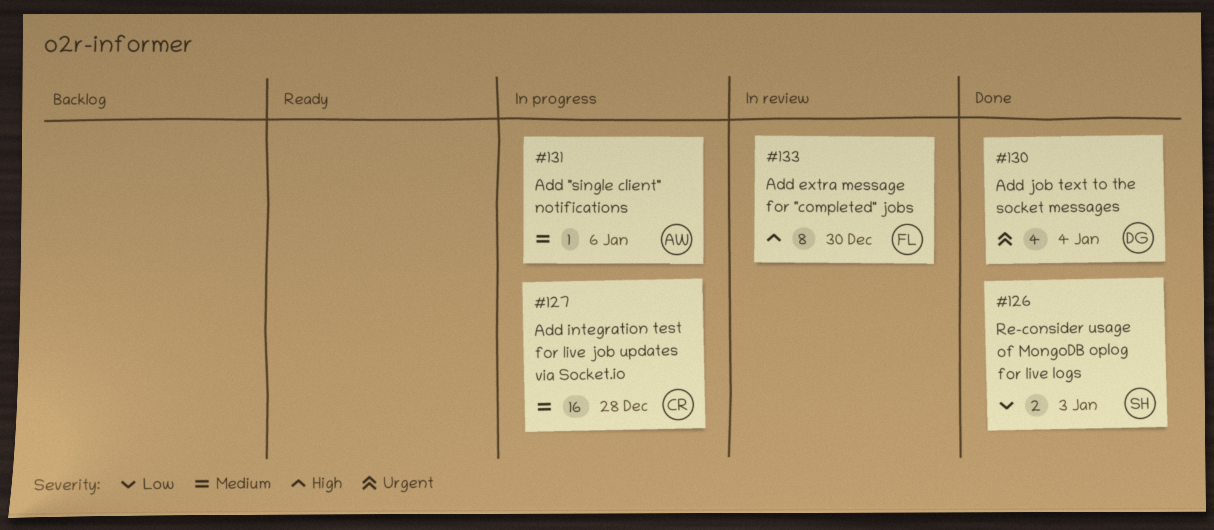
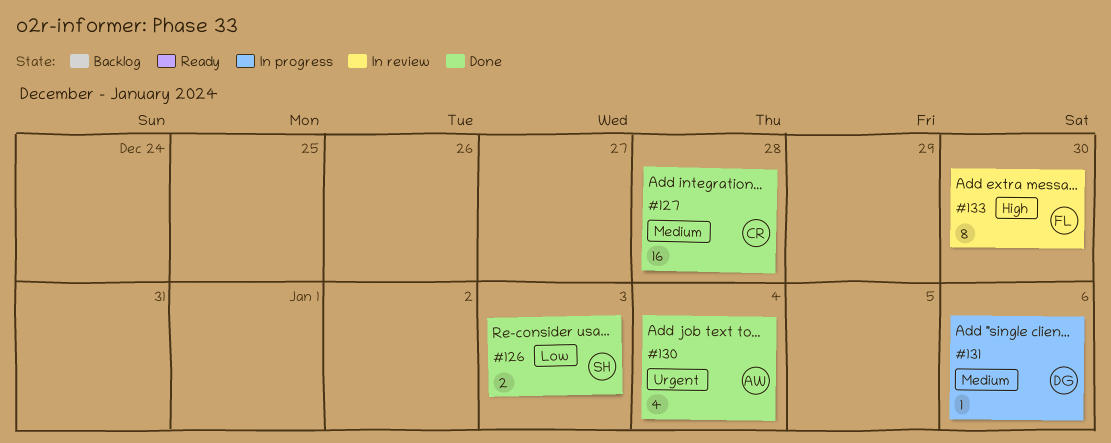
#127, status: In progress -> Done
#130, owner: DG -> AW
#131, owner: AW -> DG

